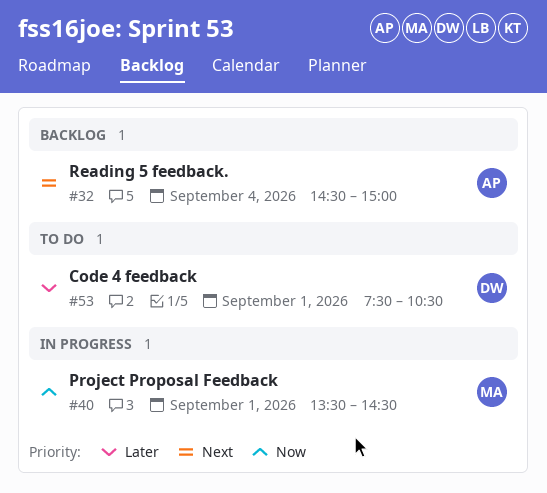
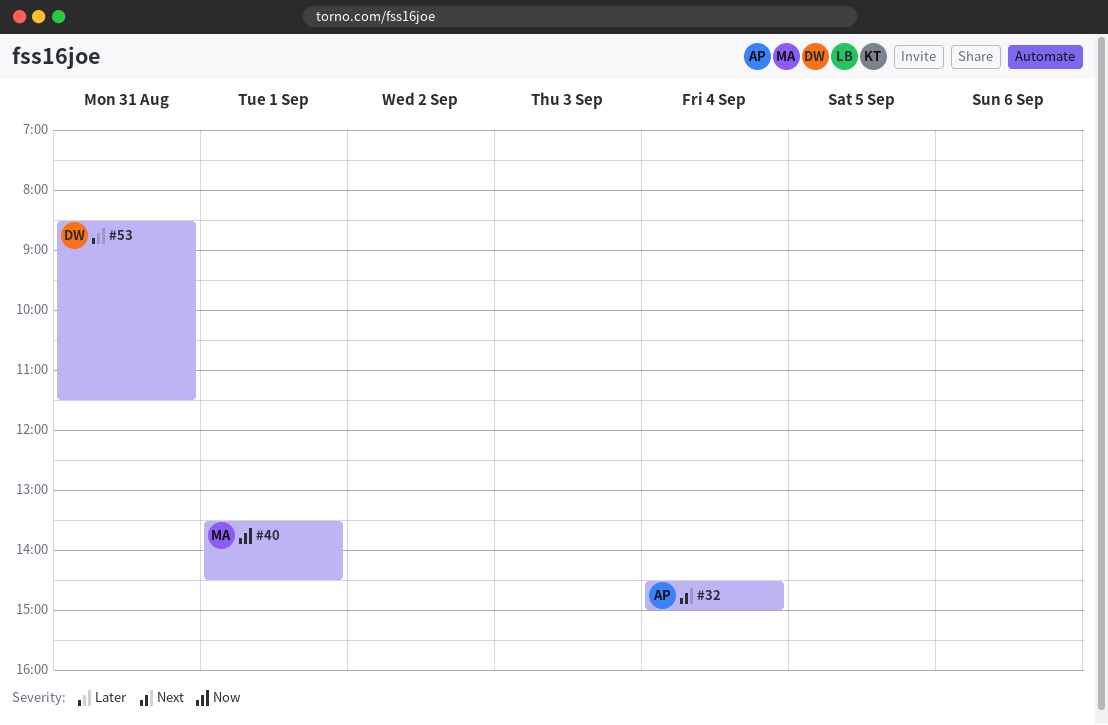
#53, day: Sep 1 -> Aug 31
#53, begins: 07:30 -> 08:30
#53, ends: 10:30 -> 11:30

